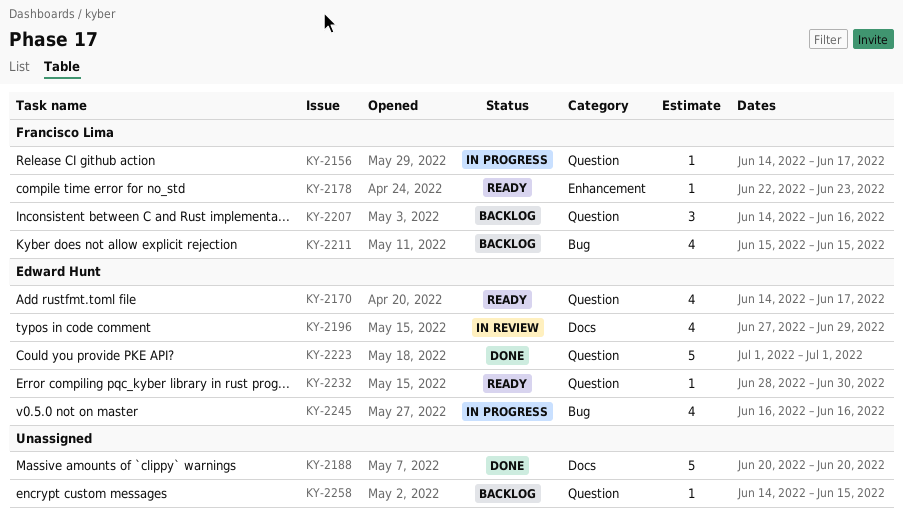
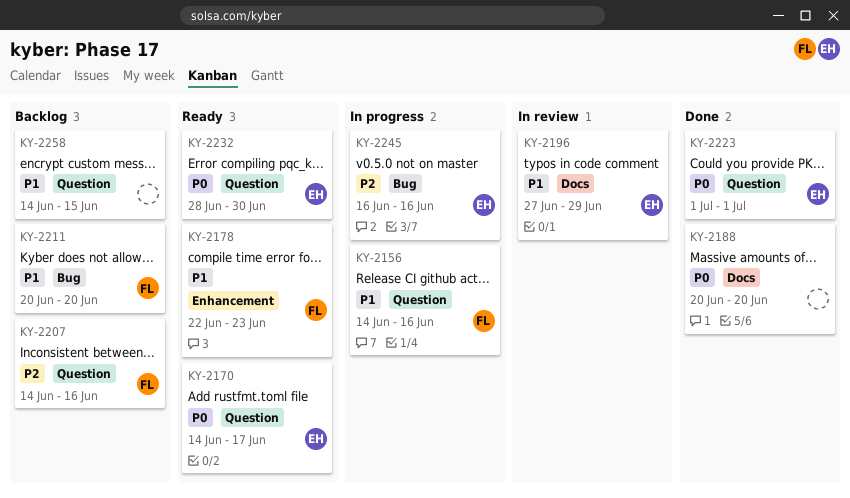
KY-2156, due: Jun 17 -> Jun 16
KY-2211, start: Jun 15 -> Jun 20
KY-2211, due: Jun 15 -> Jun 20

